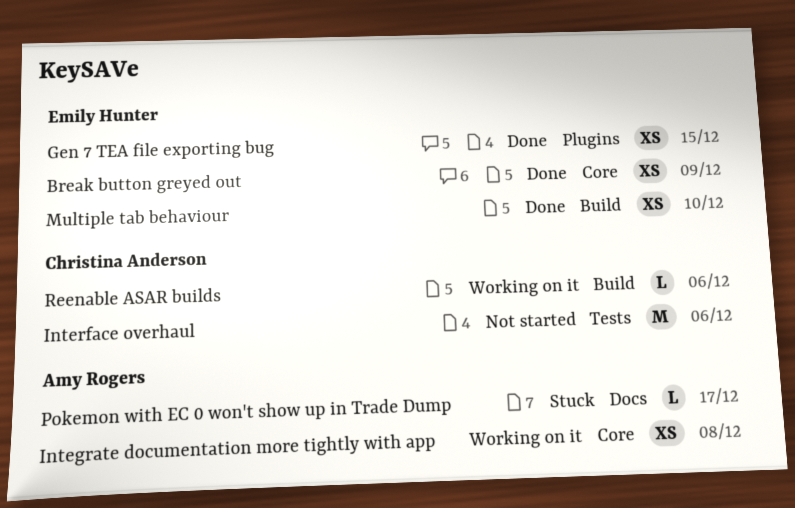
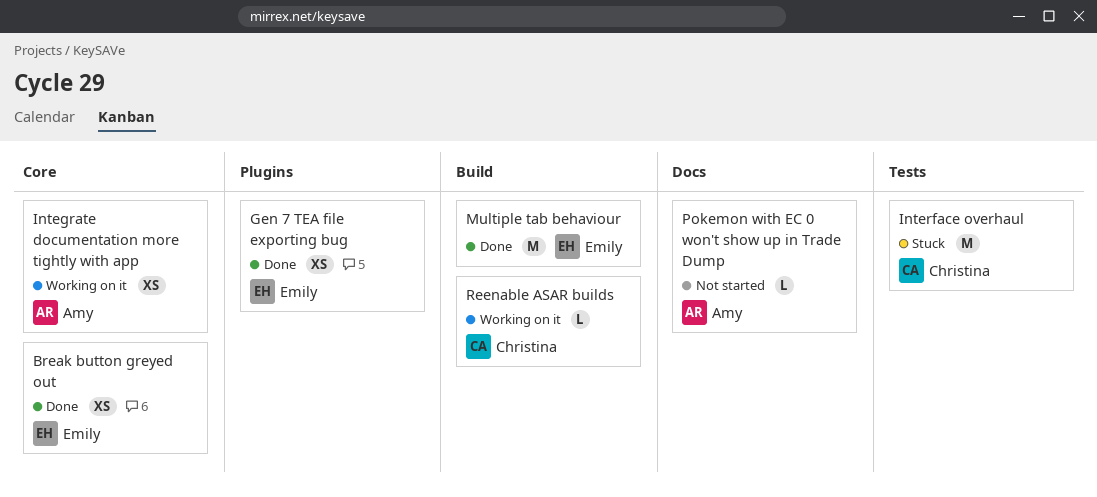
Interface overhaul, status: Not started -> Stuck
Multiple tab behaviour, estimate: XS -> M
Pokemon with EC 0 won't show up in Trade Dump, status: Stuck -> Not started

